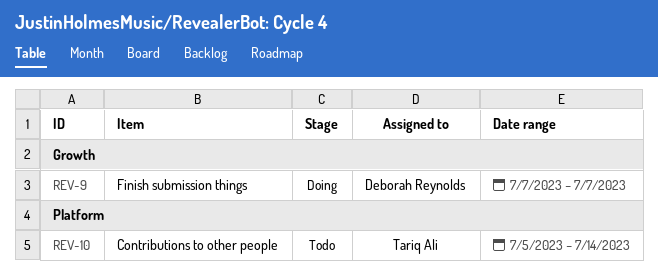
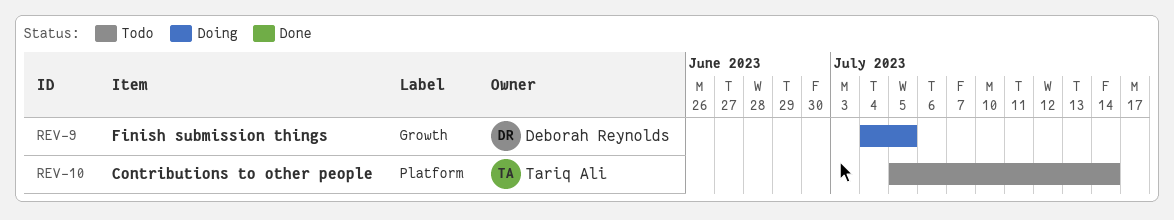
REV-9, start: Jul 7 -> Jul 4
REV-9, due: Jul 7 -> Jul 5

